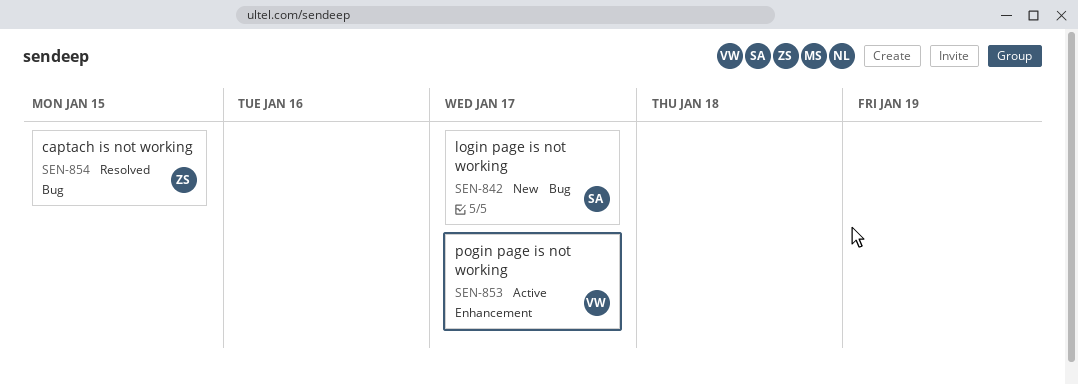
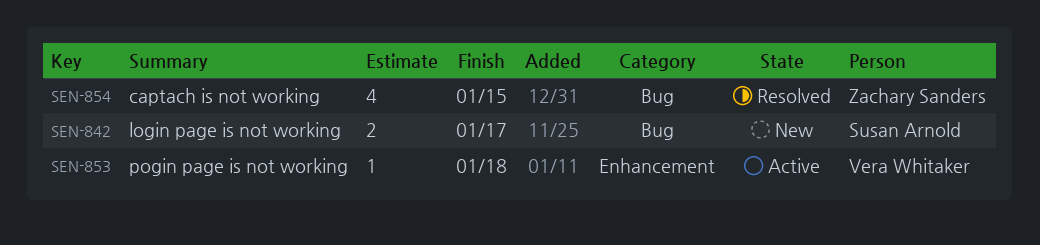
SEN-853, due: Jan 17 -> Jan 18

